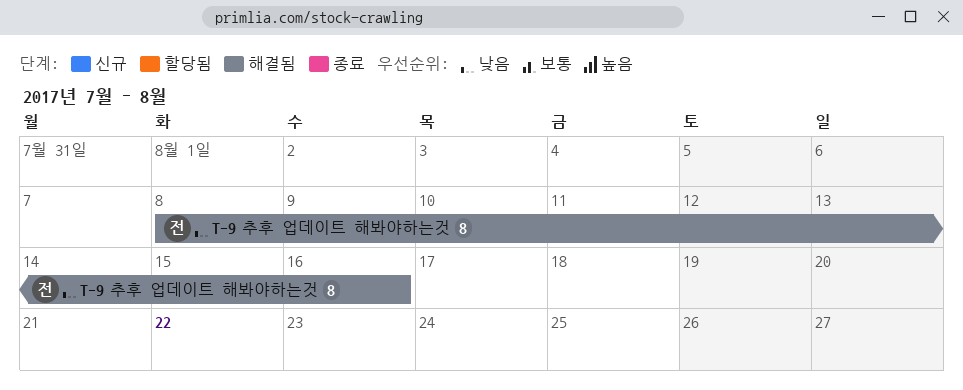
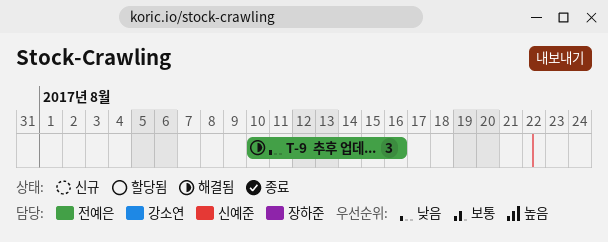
T-9, estimate: 8 -> 3
T-9, start: Aug 8 -> Aug 10

